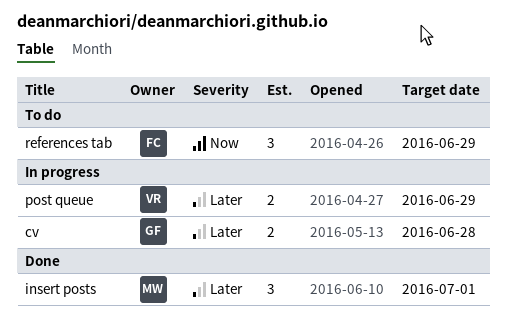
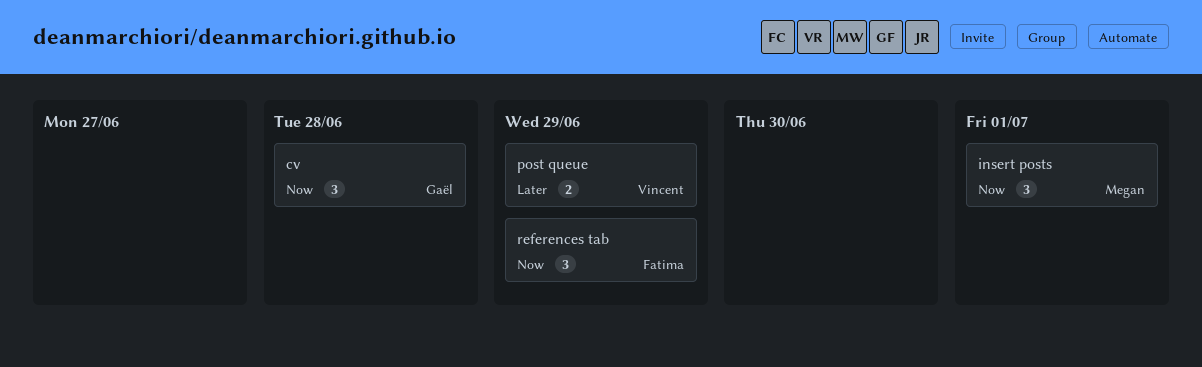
cv, priority: Later -> Now
cv, estimate: 2 -> 3
insert posts, priority: Later -> Now

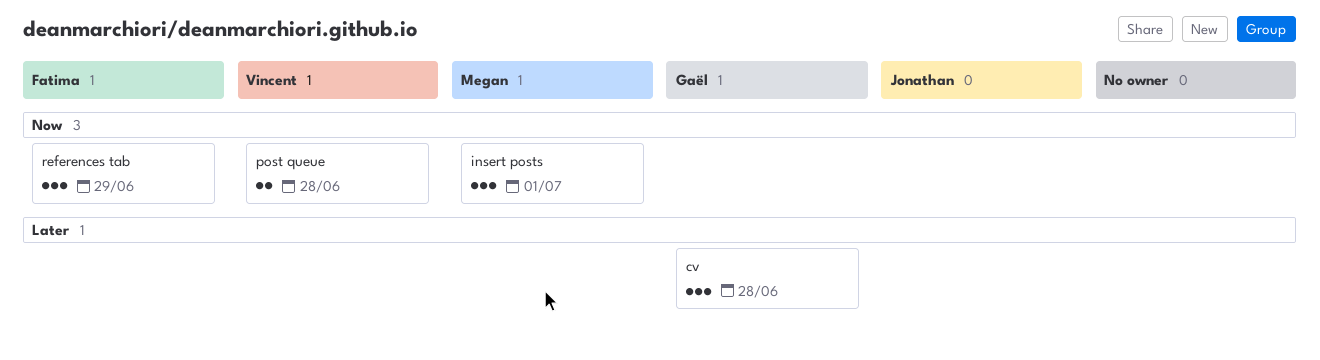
cv, priority: Now -> Later
post queue, priority: Later -> Now
post queue, due: Jun 29 -> Jun 28

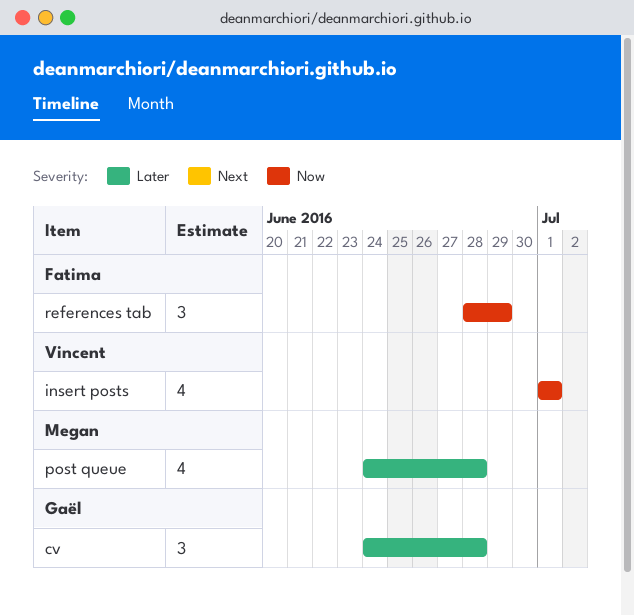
insert posts, owner: Megan -> Vincent
insert posts, estimate: 3 -> 4
post queue, owner: Vincent -> Megan
post queue, priority: Now -> Later
post queue, estimate: 2 -> 4

